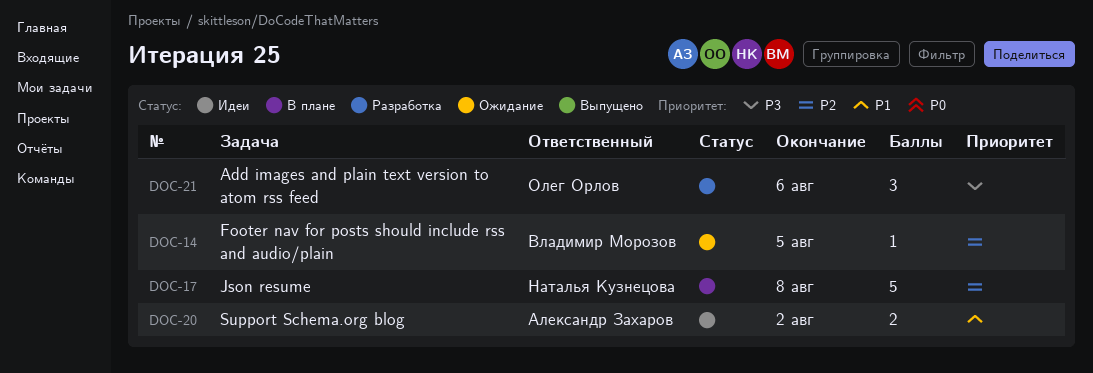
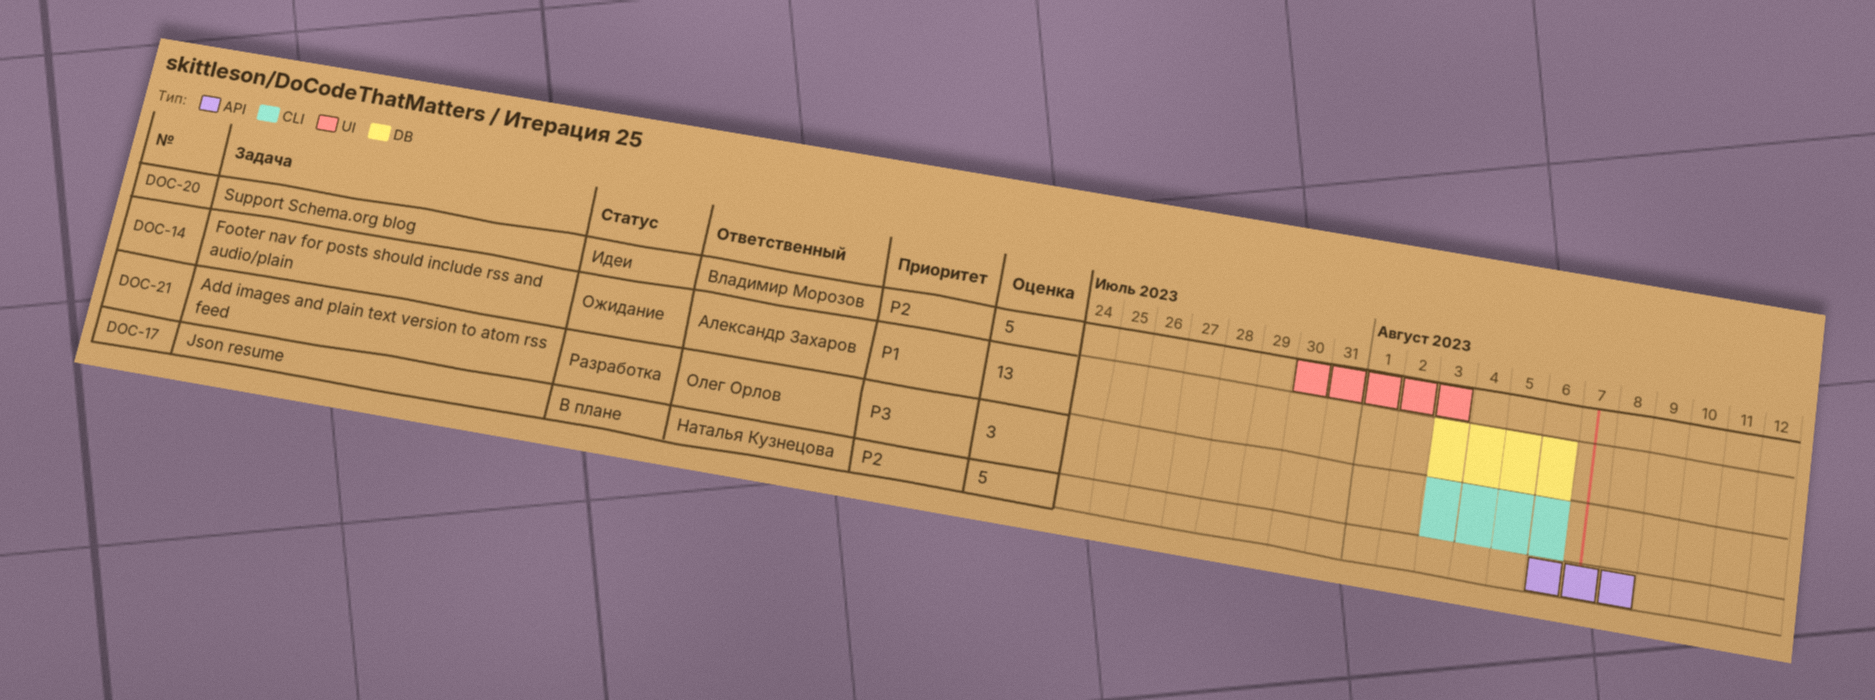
DOC-14, owner: Владимир Морозов -> Александр Захаров
DOC-14, priority: P2 -> P1
DOC-14, estimate: 1 -> 13
DOC-14, due: Aug 5 -> Aug 6
DOC-20, owner: Александр Захаров -> Владимир Морозов
DOC-20, priority: P1 -> P2
DOC-20, estimate: 2 -> 5
DOC-20, due: Aug 2 -> Aug 3

